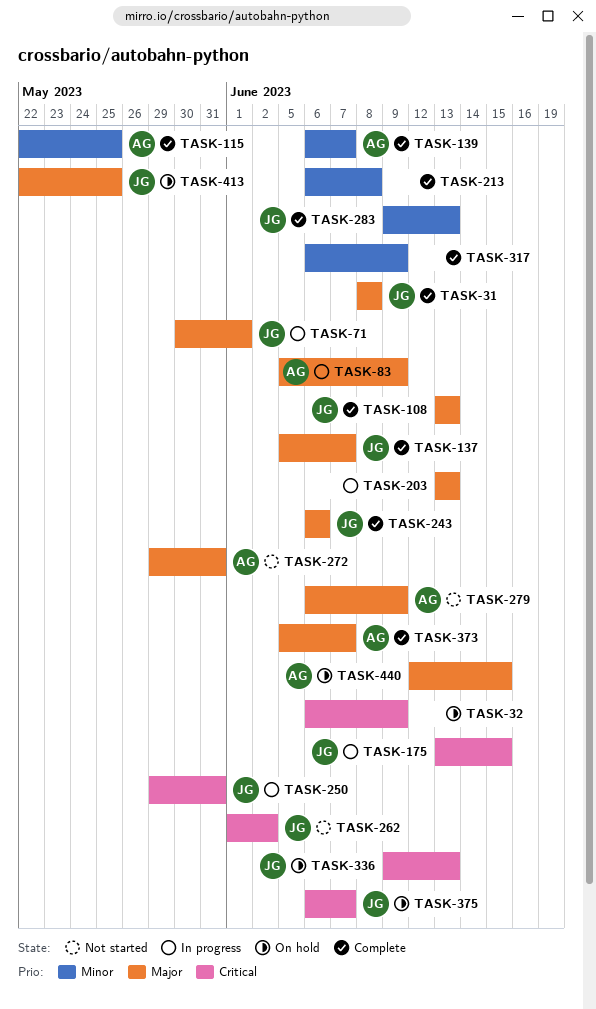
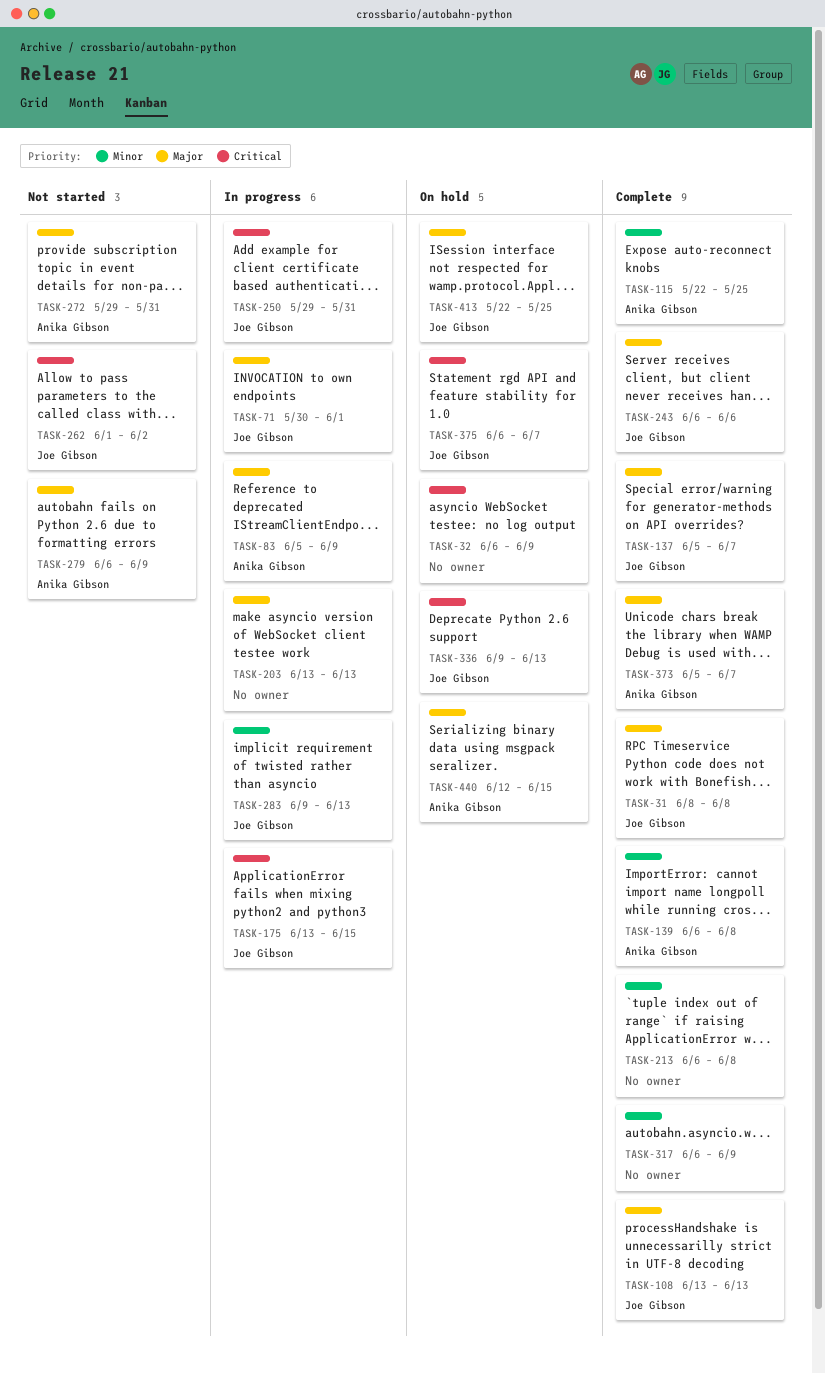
TASK-139, due: Jun 7 -> Jun 8
TASK-283, status: Complete -> In progress

